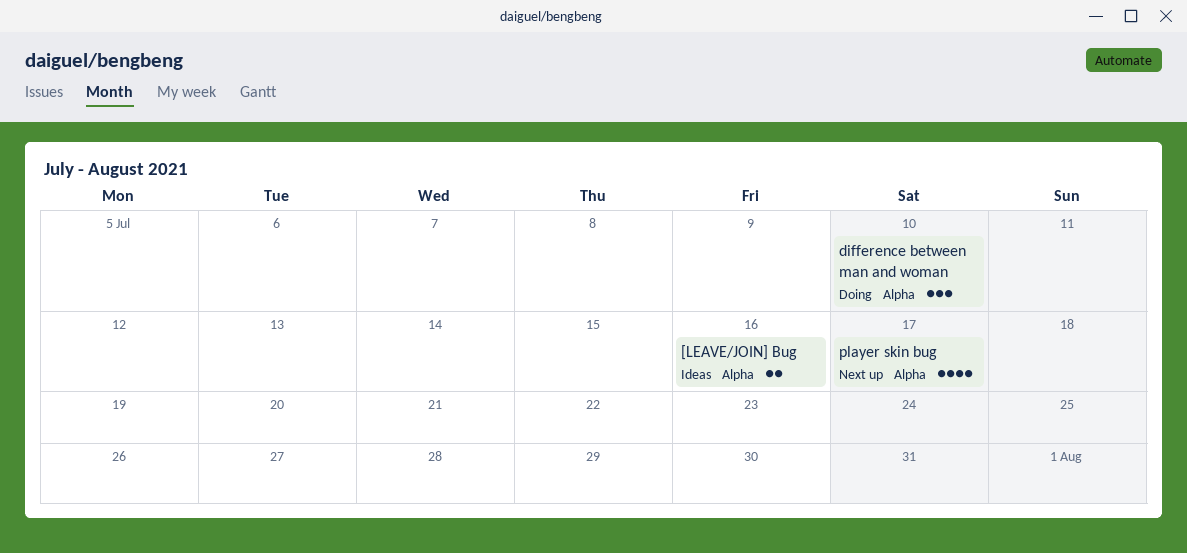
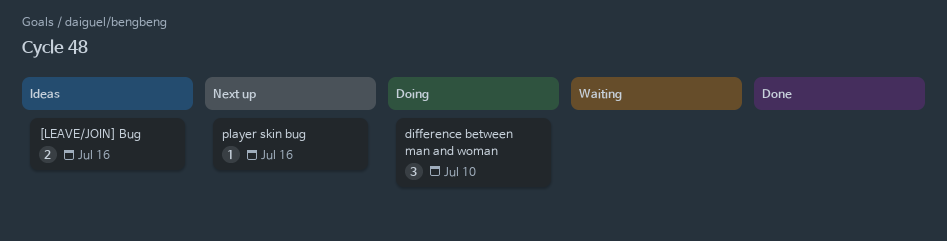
player skin bug, estimate: 4 -> 1
player skin bug, due: Jul 17 -> Jul 16

